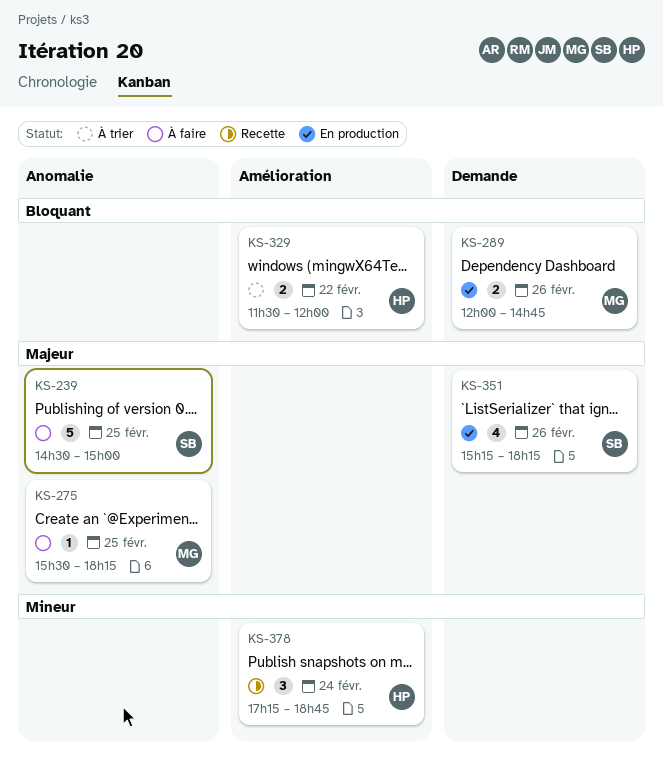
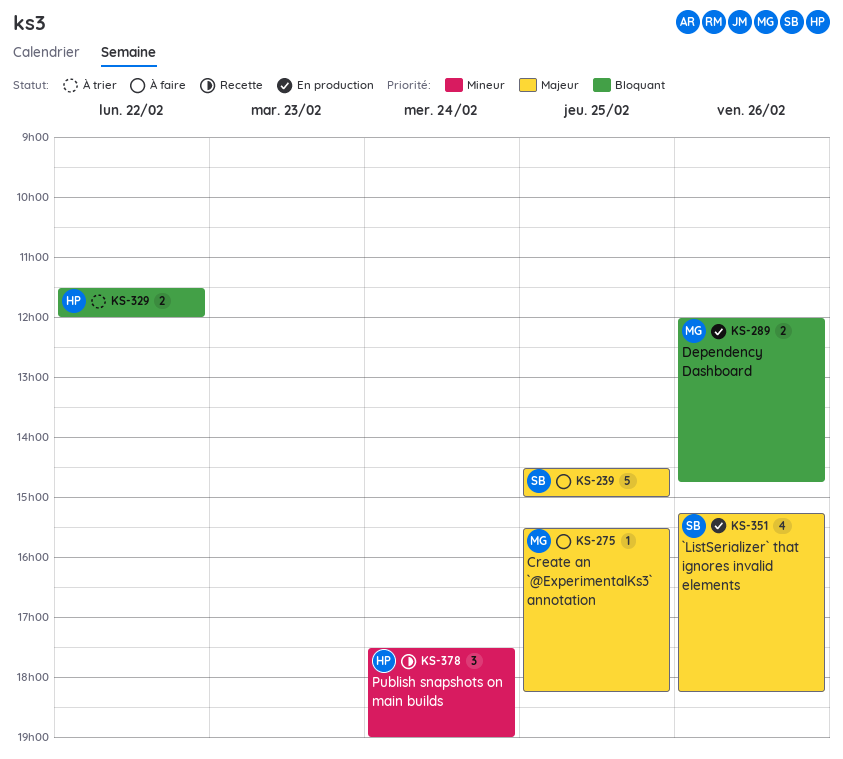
KS-378, begins: 17:15 -> 17:30
KS-378, ends: 18:45 -> 19:00

